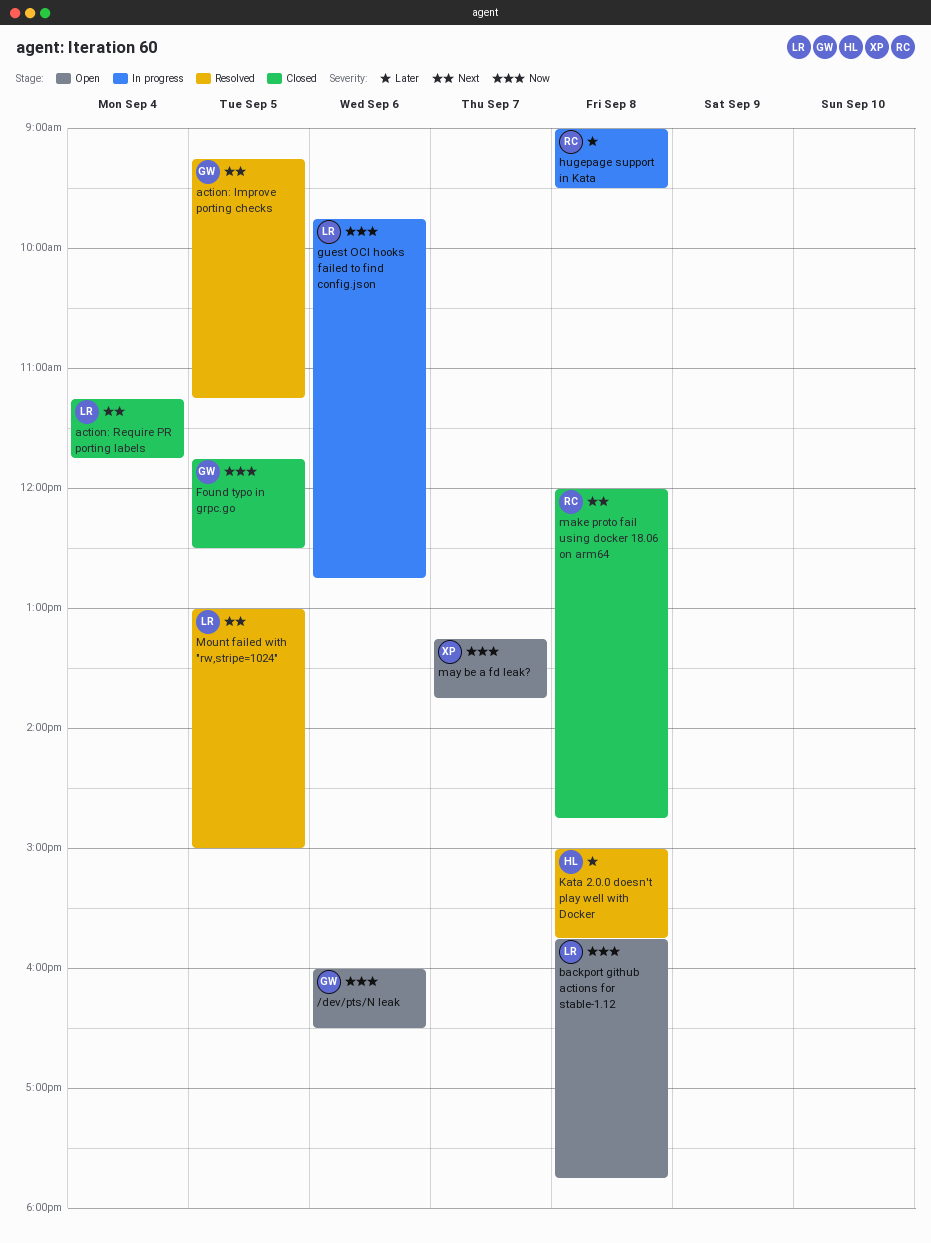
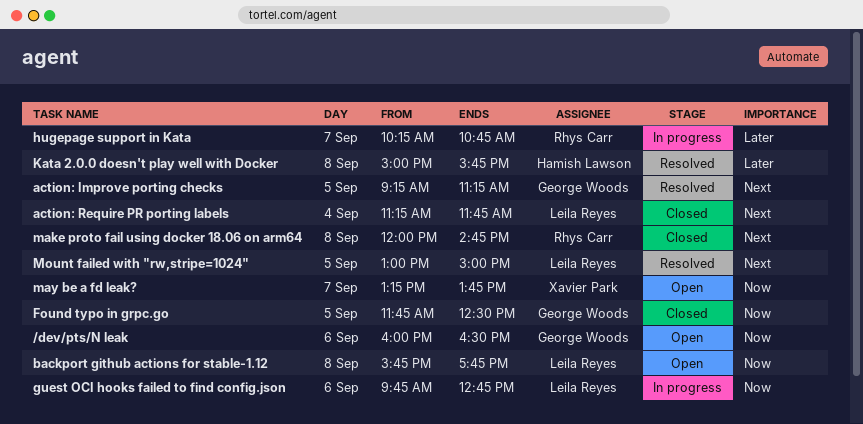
hugepage support in Kata, day: Sep 8 -> Sep 7
hugepage support in Kata, begins: 09:00 -> 10:15
hugepage support in Kata, ends: 09:30 -> 10:45

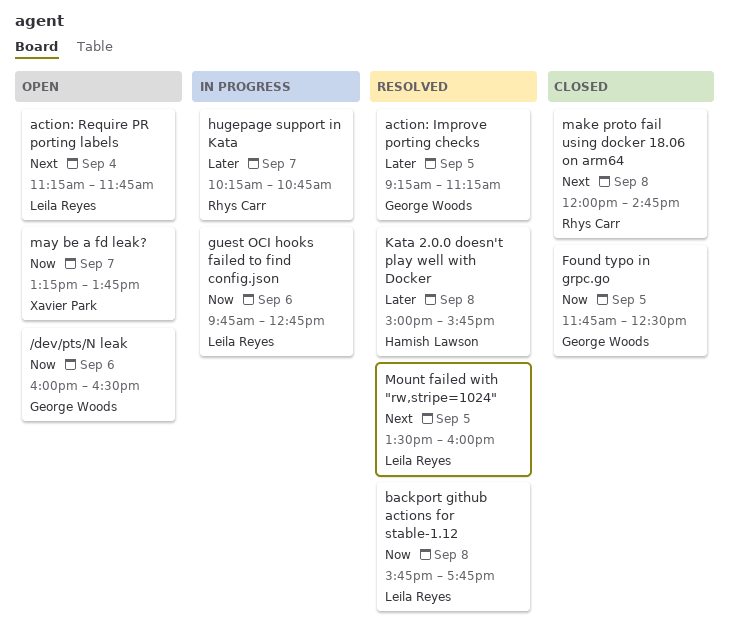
action: Improve porting checks, priority: Next -> Later
action: Require PR porting labels, status: Closed -> Open
backport github actions for stable-1.12, status: Open -> Resolved
Mount failed with "rw,stripe=1024", begins: 13:00 -> 13:30
Mount failed with "rw,stripe=1024", ends: 15:00 -> 16:00

